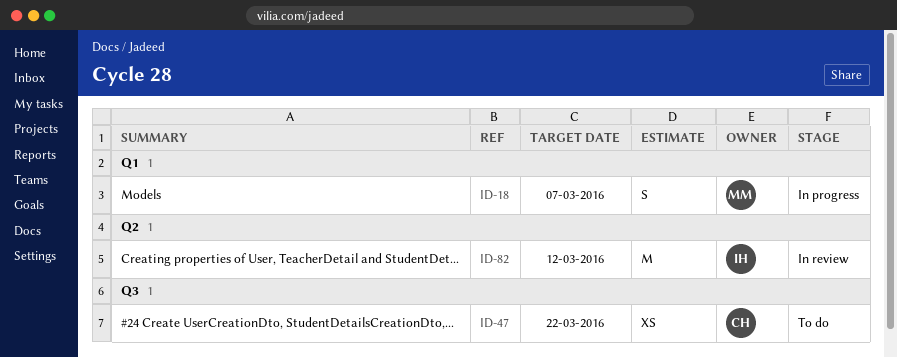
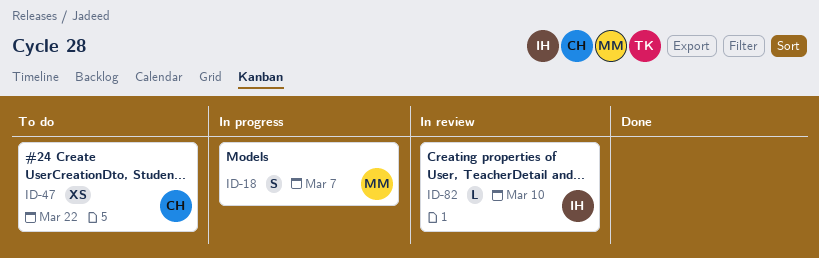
ID-82, estimate: M -> L
ID-82, due: Mar 12 -> Mar 10

